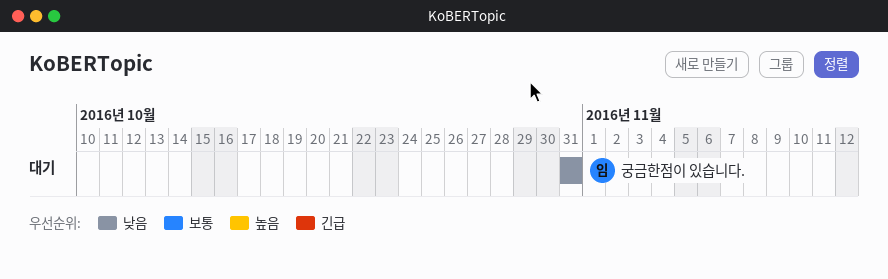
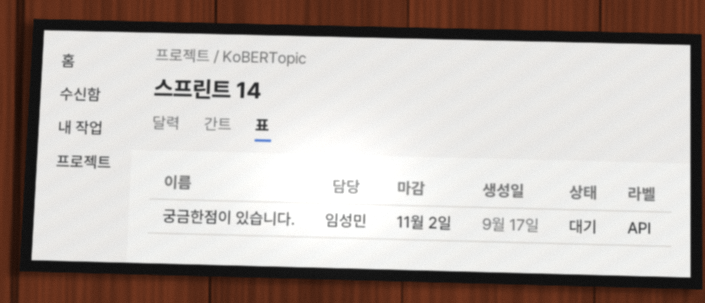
궁금한점이 있습니다., due: Oct 31 -> Nov 2

